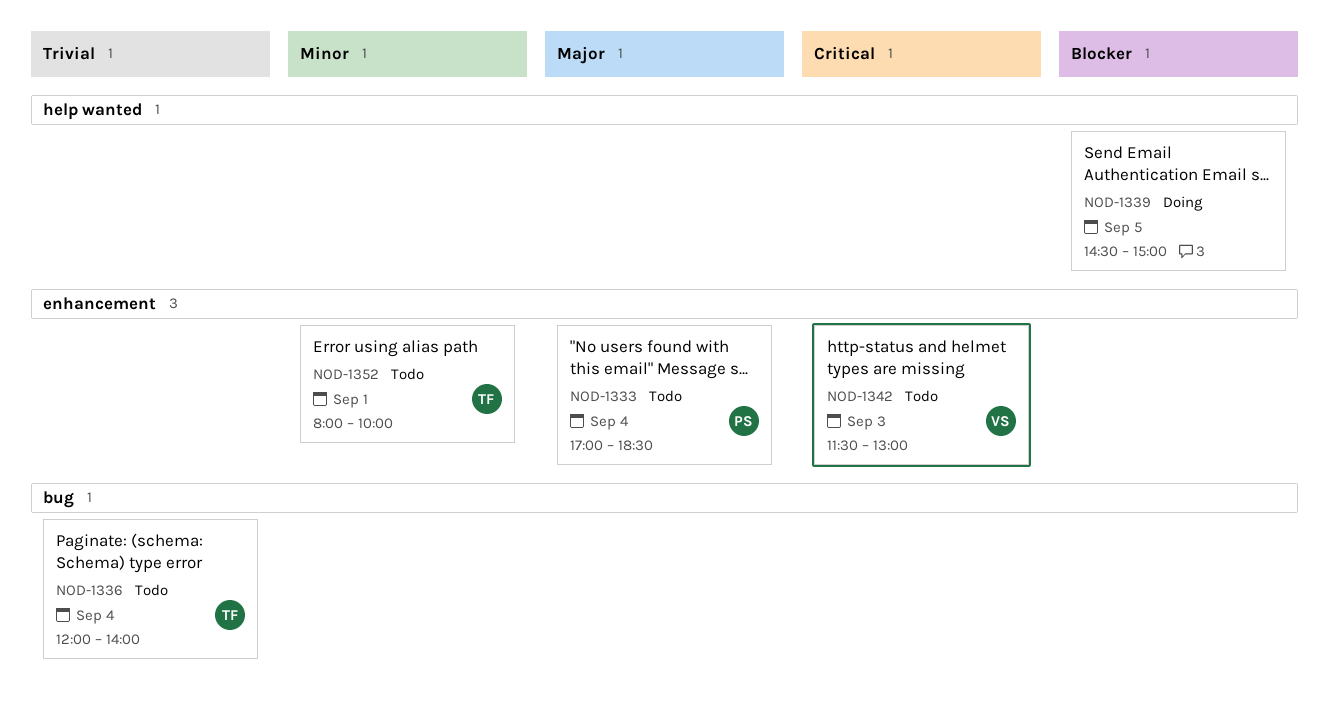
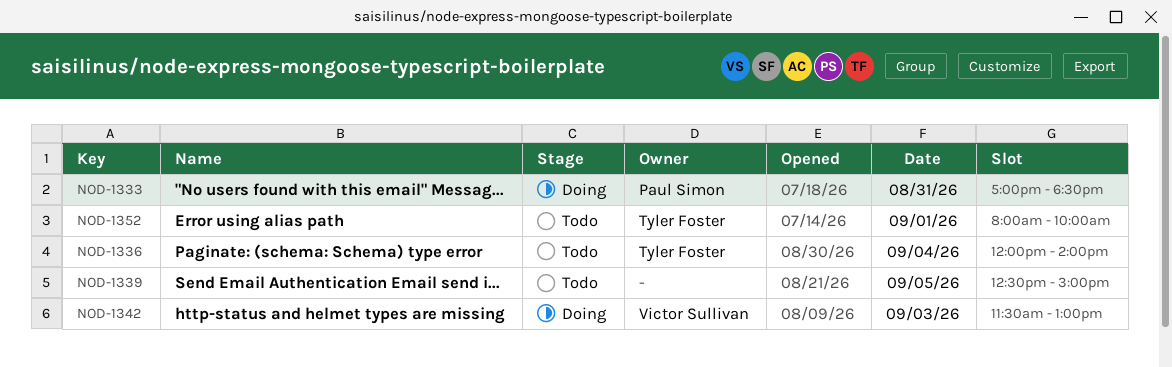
NOD-1333, status: Todo -> Doing
NOD-1333, day: Sep 4 -> Aug 31
NOD-1339, status: Doing -> Todo
NOD-1339, begins: 14:30 -> 12:30
NOD-1342, status: Todo -> Doing

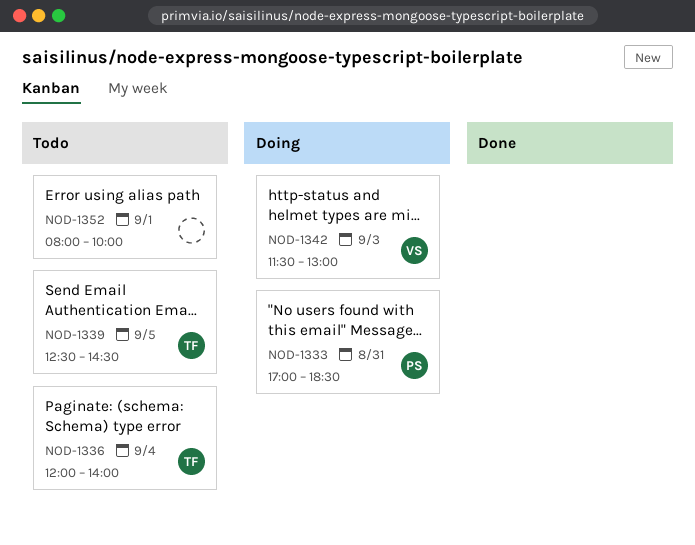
NOD-1339, owner: none -> Tyler Foster
NOD-1339, ends: 15:00 -> 14:30
NOD-1352, owner: Tyler Foster -> none

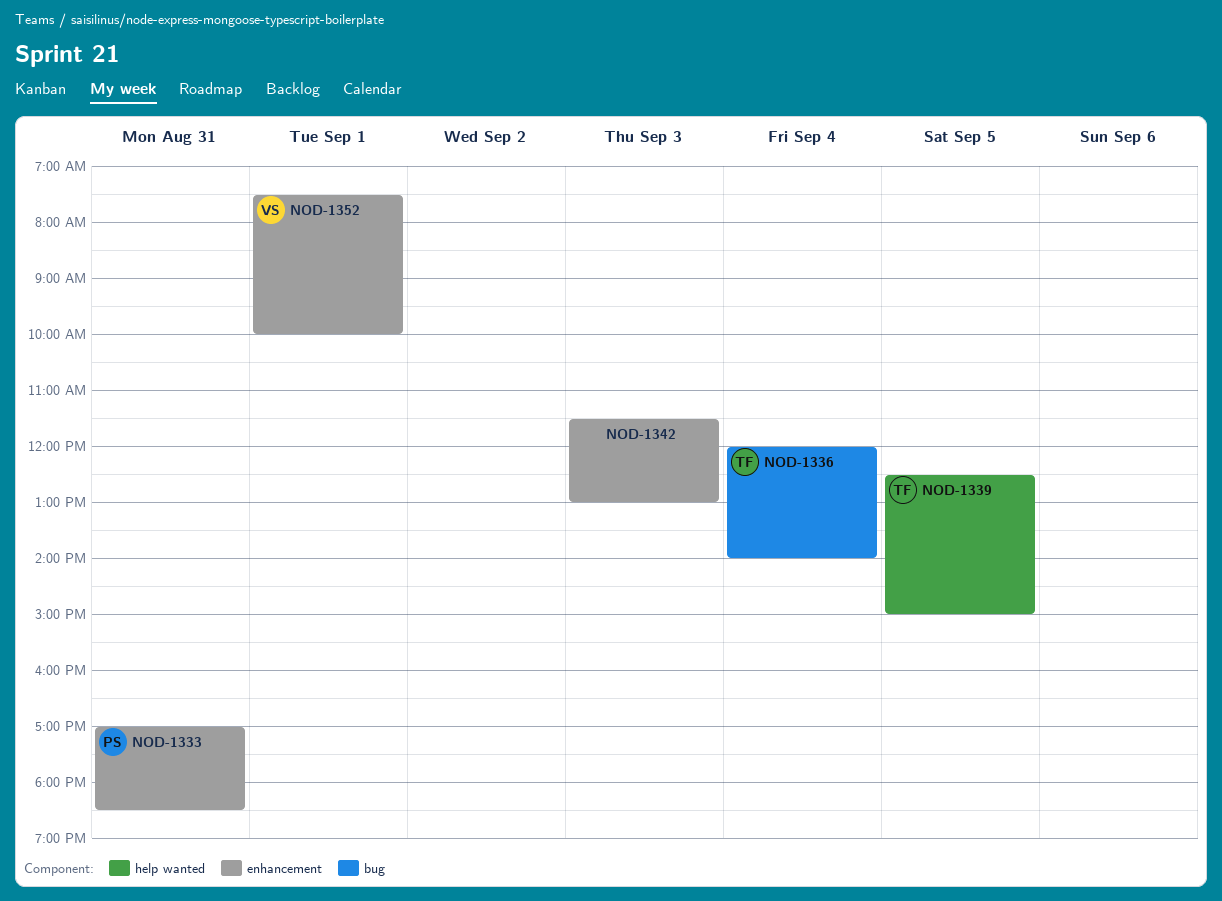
NOD-1339, ends: 14:30 -> 15:00
NOD-1342, owner: VS -> none
NOD-1352, owner: none -> VS
NOD-1352, begins: 08:00 -> 07:30

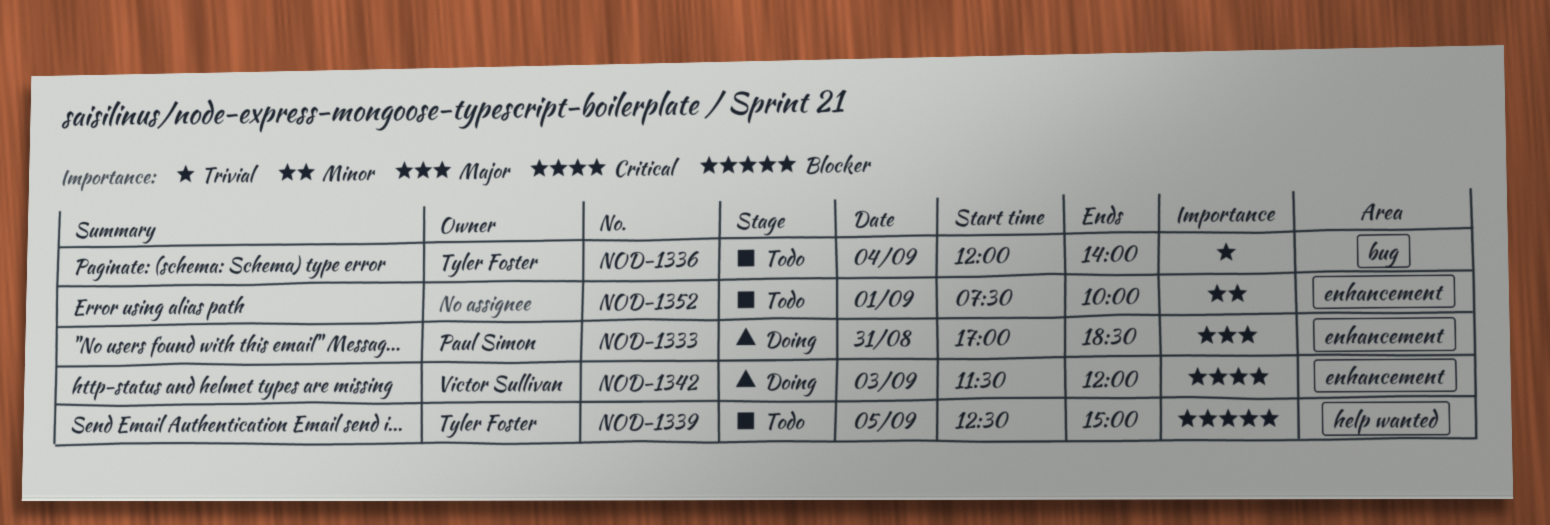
NOD-1342, owner: none -> Victor Sullivan
NOD-1342, ends: 13:00 -> 12:00
NOD-1352, owner: Victor Sullivan -> none

